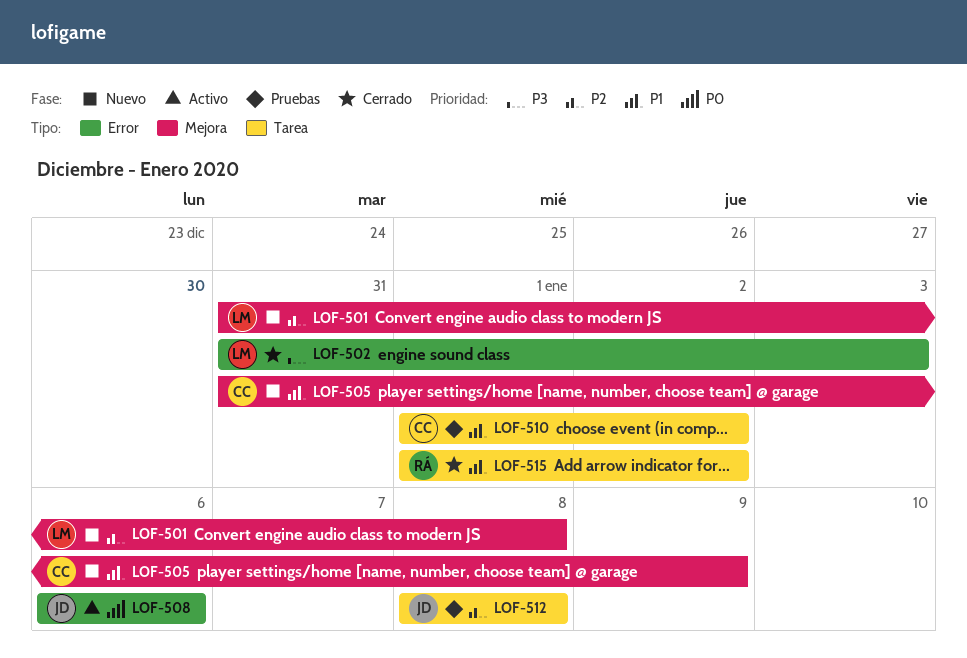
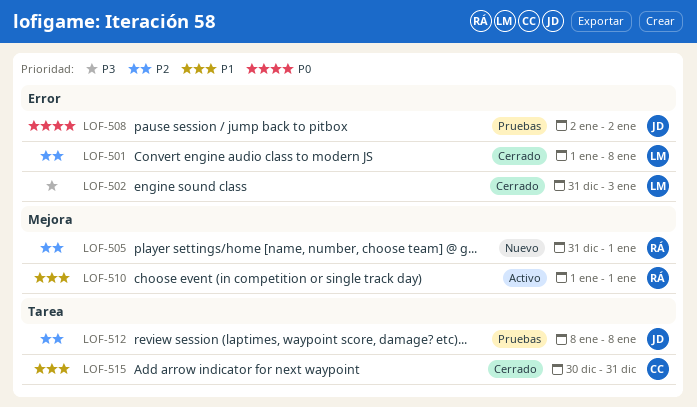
LOF-501, status: Nuevo -> Cerrado
LOF-501, label: Mejora -> Error
LOF-501, start: Dec 31 -> Jan 1
LOF-505, owner: CC -> RÁ
LOF-505, priority: P1 -> P2
LOF-505, due: Jan 9 -> Jan 1
LOF-508, status: Activo -> Pruebas
LOF-508, start: Jan 6 -> Jan 2
LOF-508, due: Jan 6 -> Jan 2
LOF-510, status: Pruebas -> Activo
LOF-510, owner: CC -> RÁ
LOF-510, label: Tarea -> Mejora
LOF-510, due: Jan 2 -> Jan 1
LOF-515, owner: RÁ -> CC
LOF-515, start: Jan 1 -> Dec 30
LOF-515, due: Jan 2 -> Dec 31

